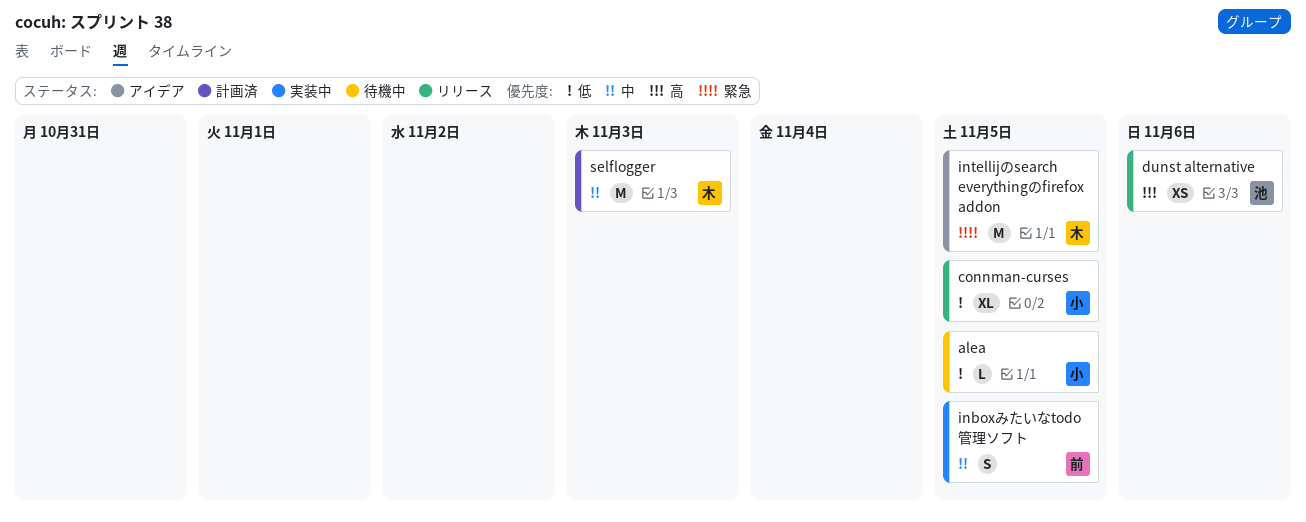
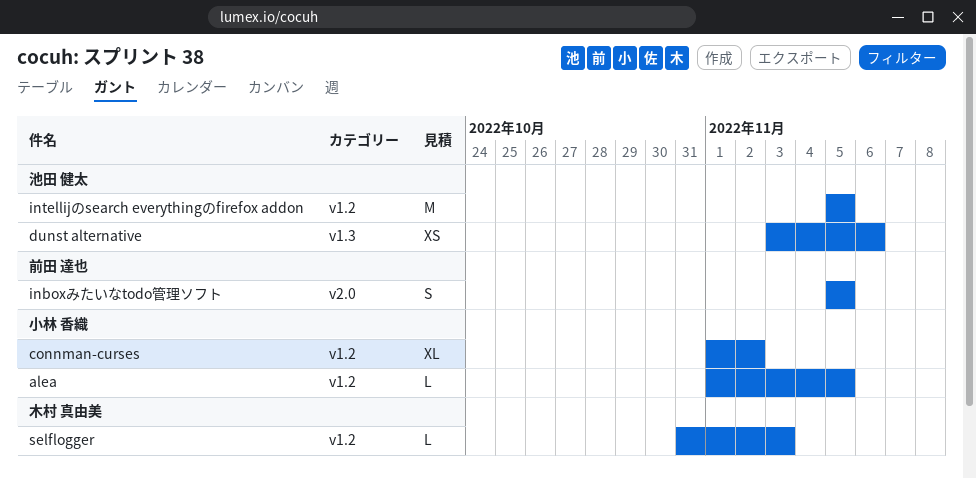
connman-curses, due: Nov 5 -> Nov 2
intellijのsearch everythingのfirefox addon, owner: 木村 真由美 -> 池田 健太
selflogger, estimate: M -> L

